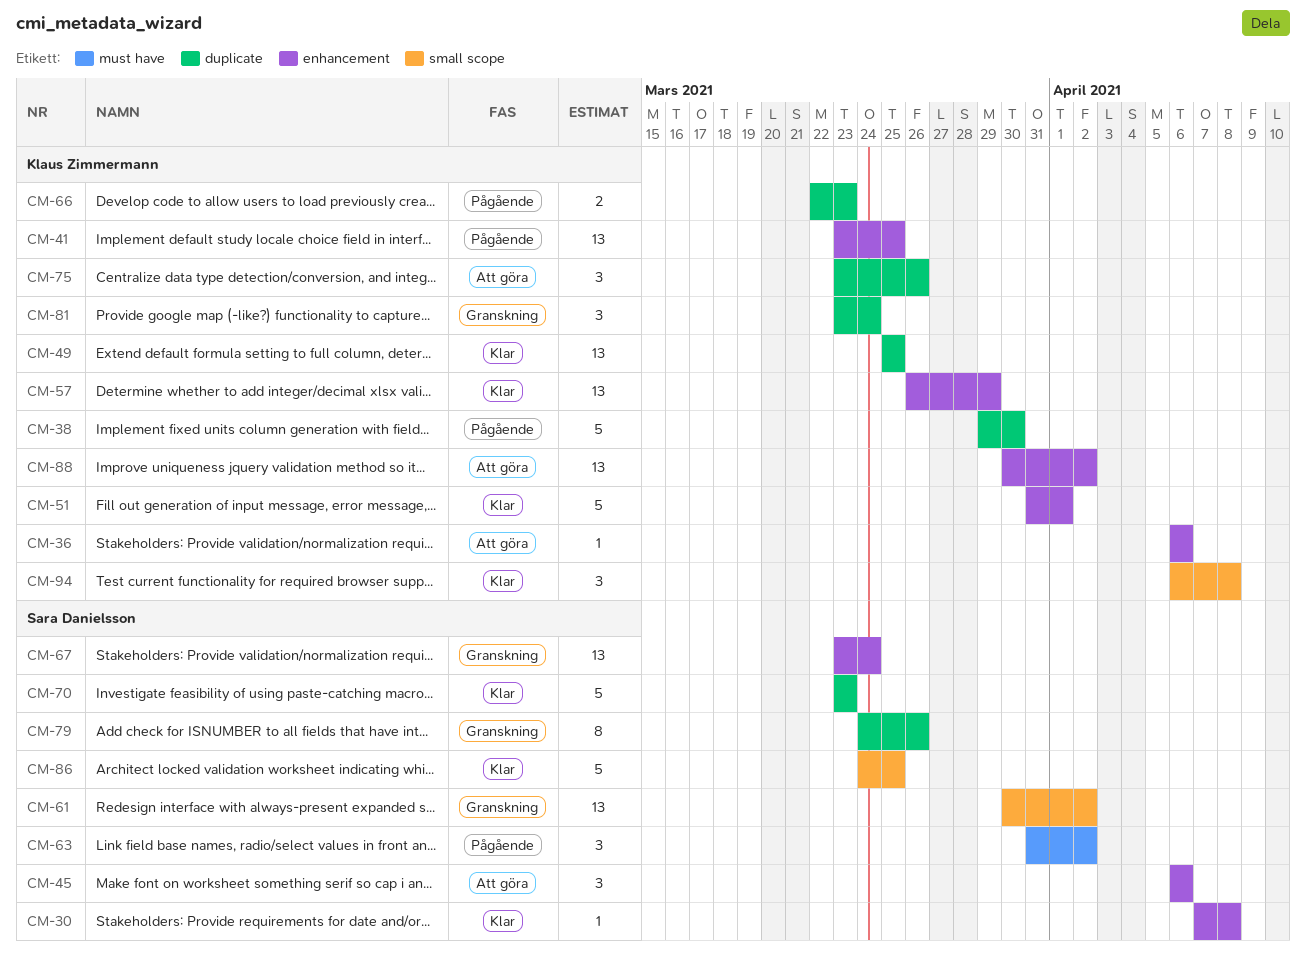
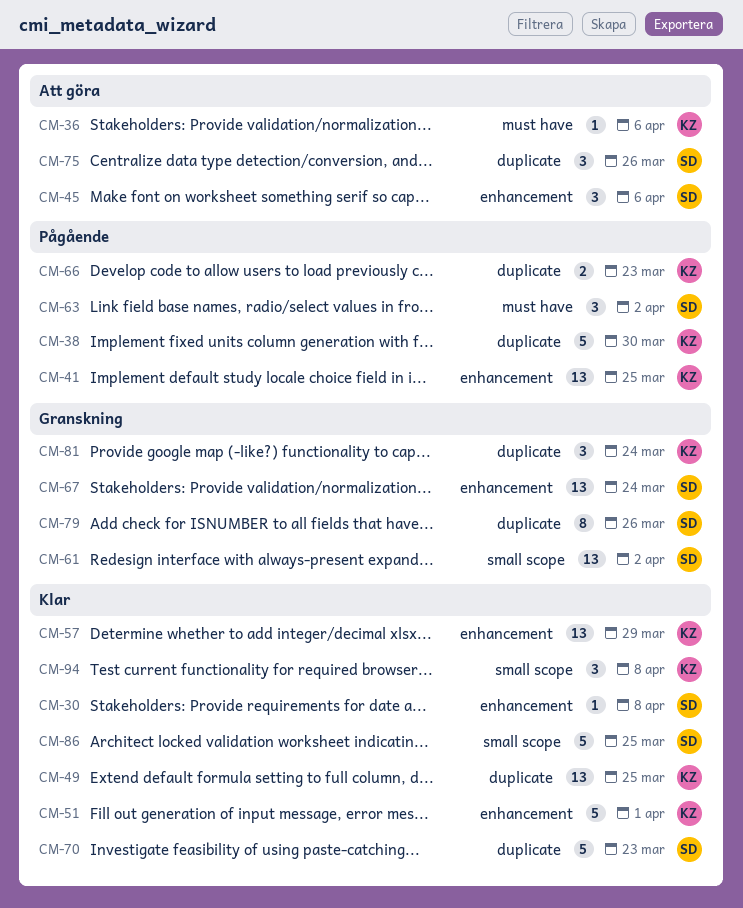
CM-36, label: enhancement -> must have
CM-75, owner: Klaus Zimmermann -> Sara Danielsson
CM-88: present -> none

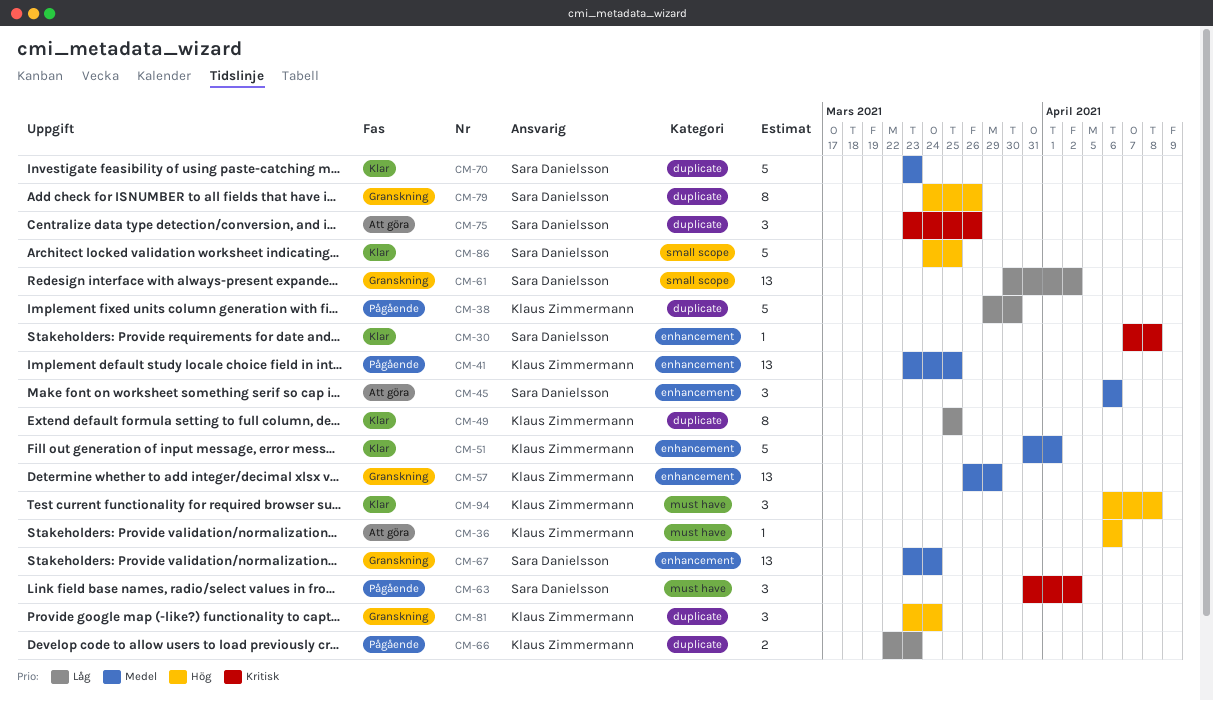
CM-49, estimate: 13 -> 8
CM-57, status: Klar -> Granskning
CM-94, label: small scope -> must have

